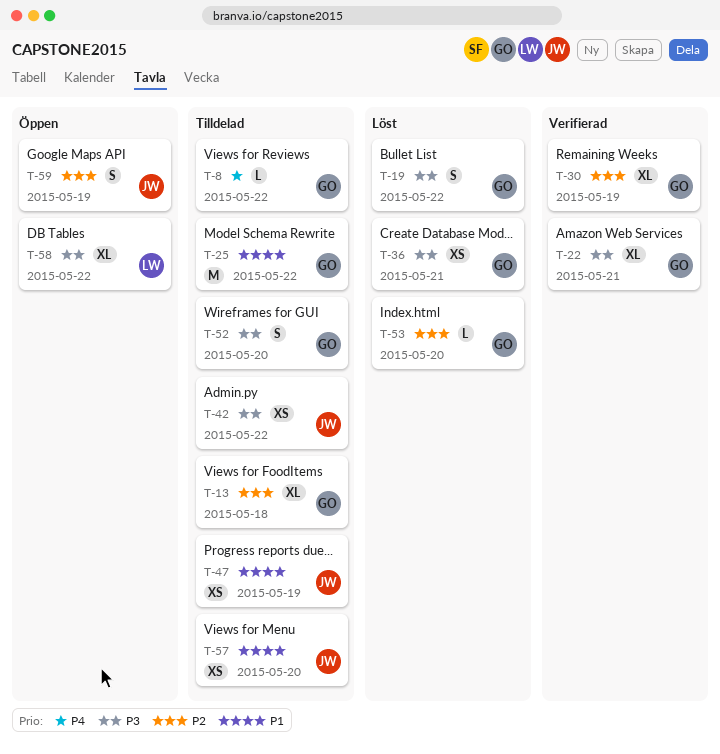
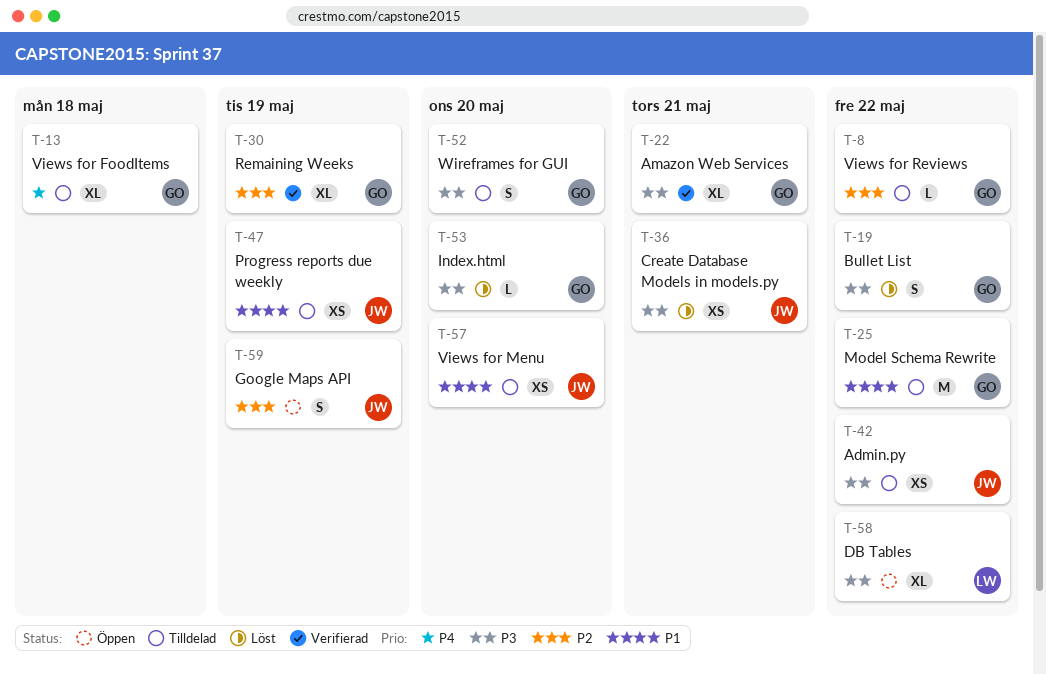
T-8, priority: P4 -> P2
T-13, priority: P2 -> P4
T-36, owner: GO -> JW
T-53, priority: P2 -> P3

